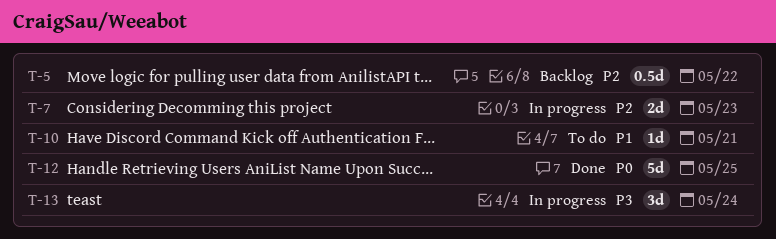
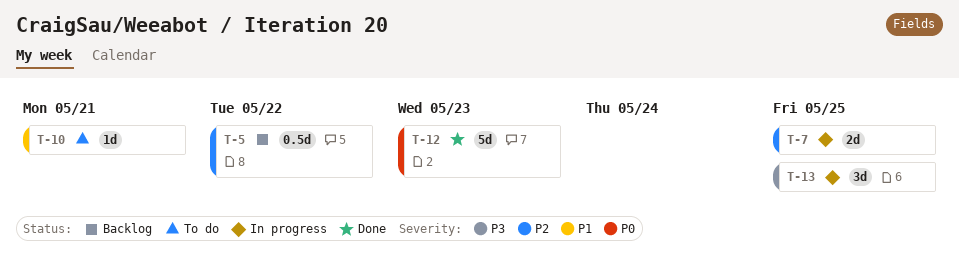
T-7, due: May 23 -> May 25
T-12, due: May 25 -> May 23
T-13, due: May 24 -> May 25

